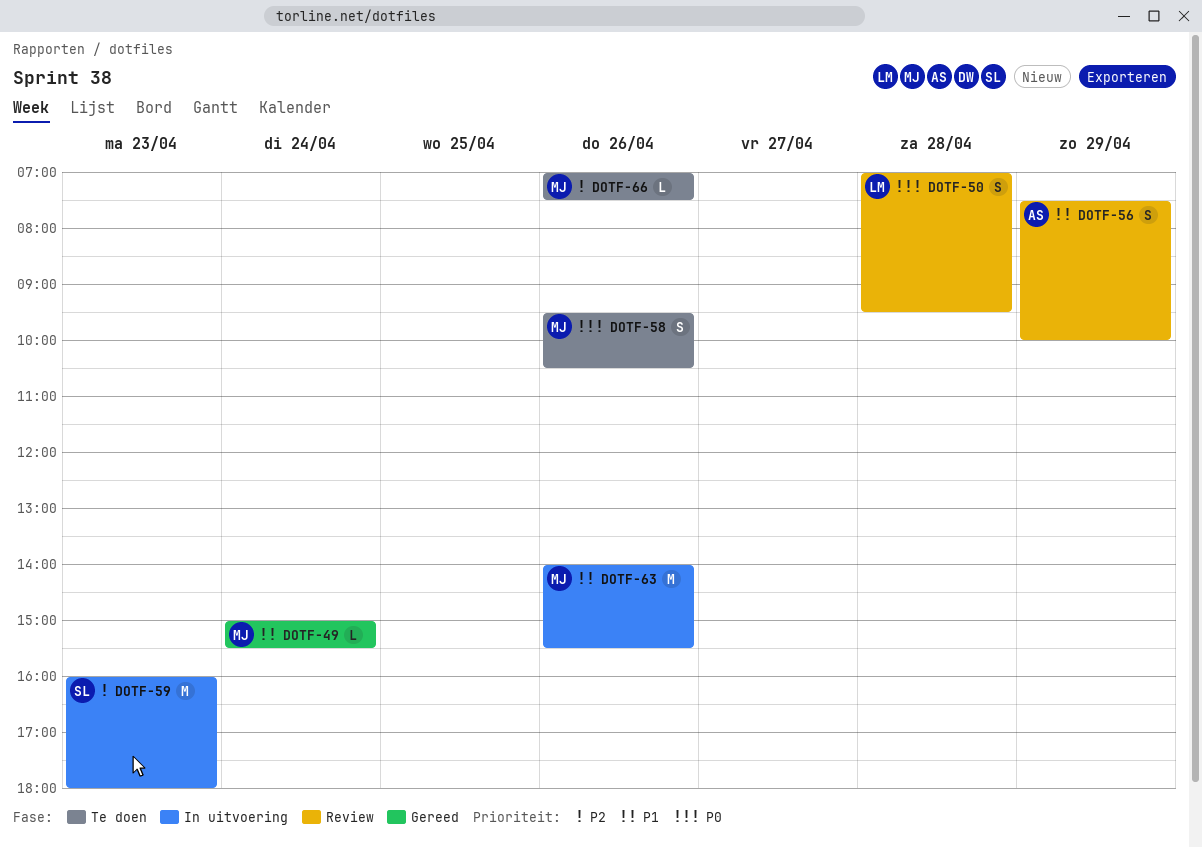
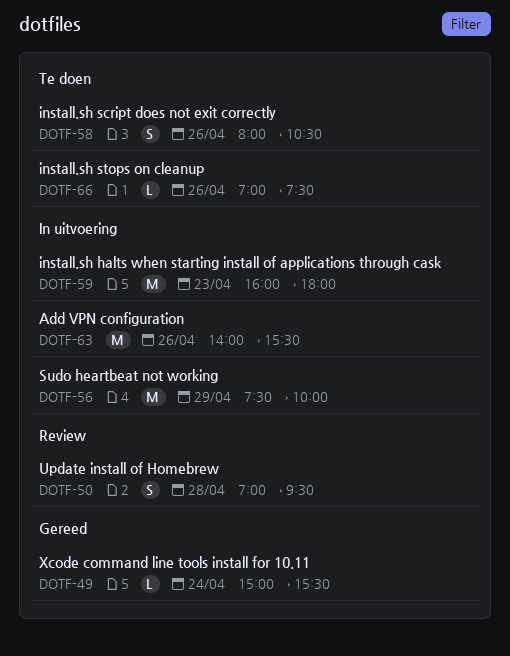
DOTF-56, status: Review -> In uitvoering
DOTF-56, estimate: S -> M
DOTF-58, begins: 09:30 -> 08:00

